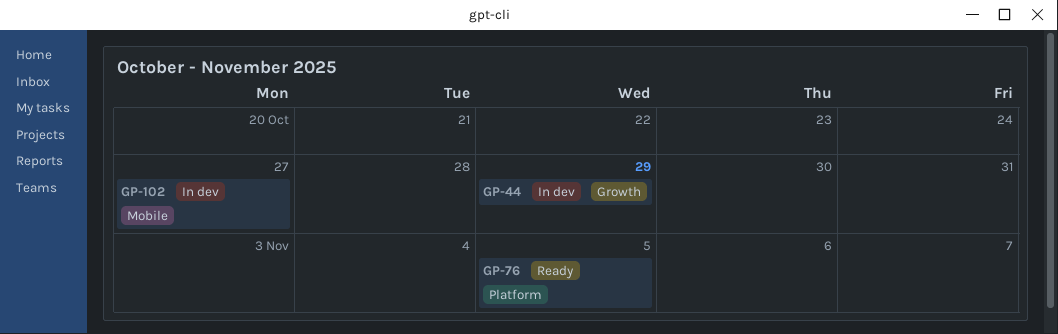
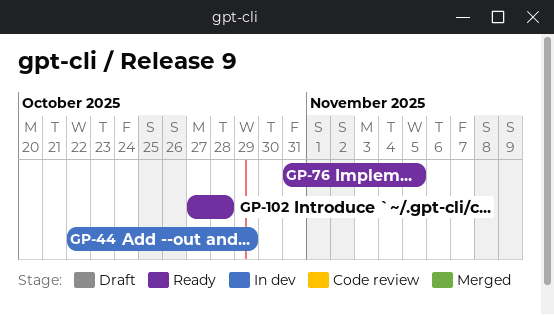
GP-102, status: In dev -> Ready
GP-102, due: Oct 27 -> Oct 28

